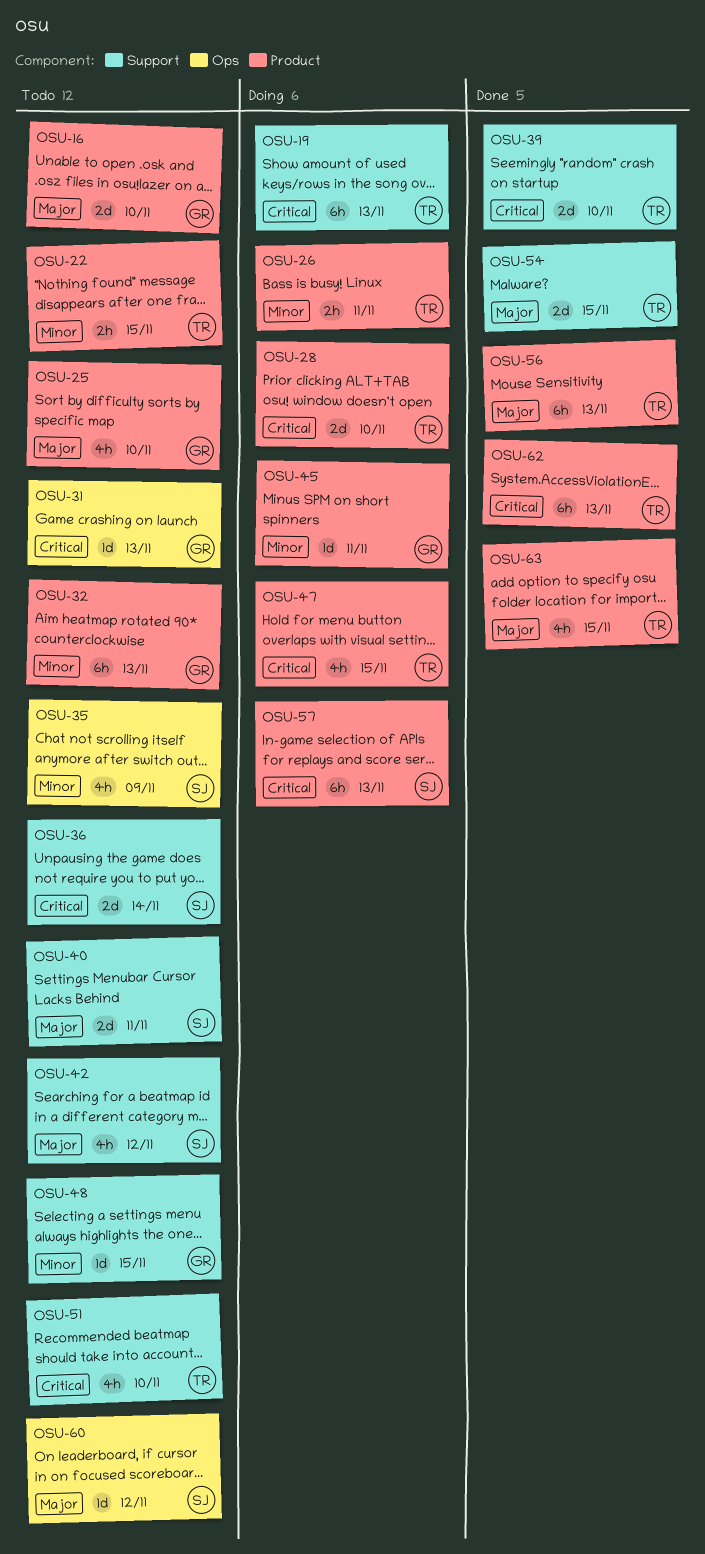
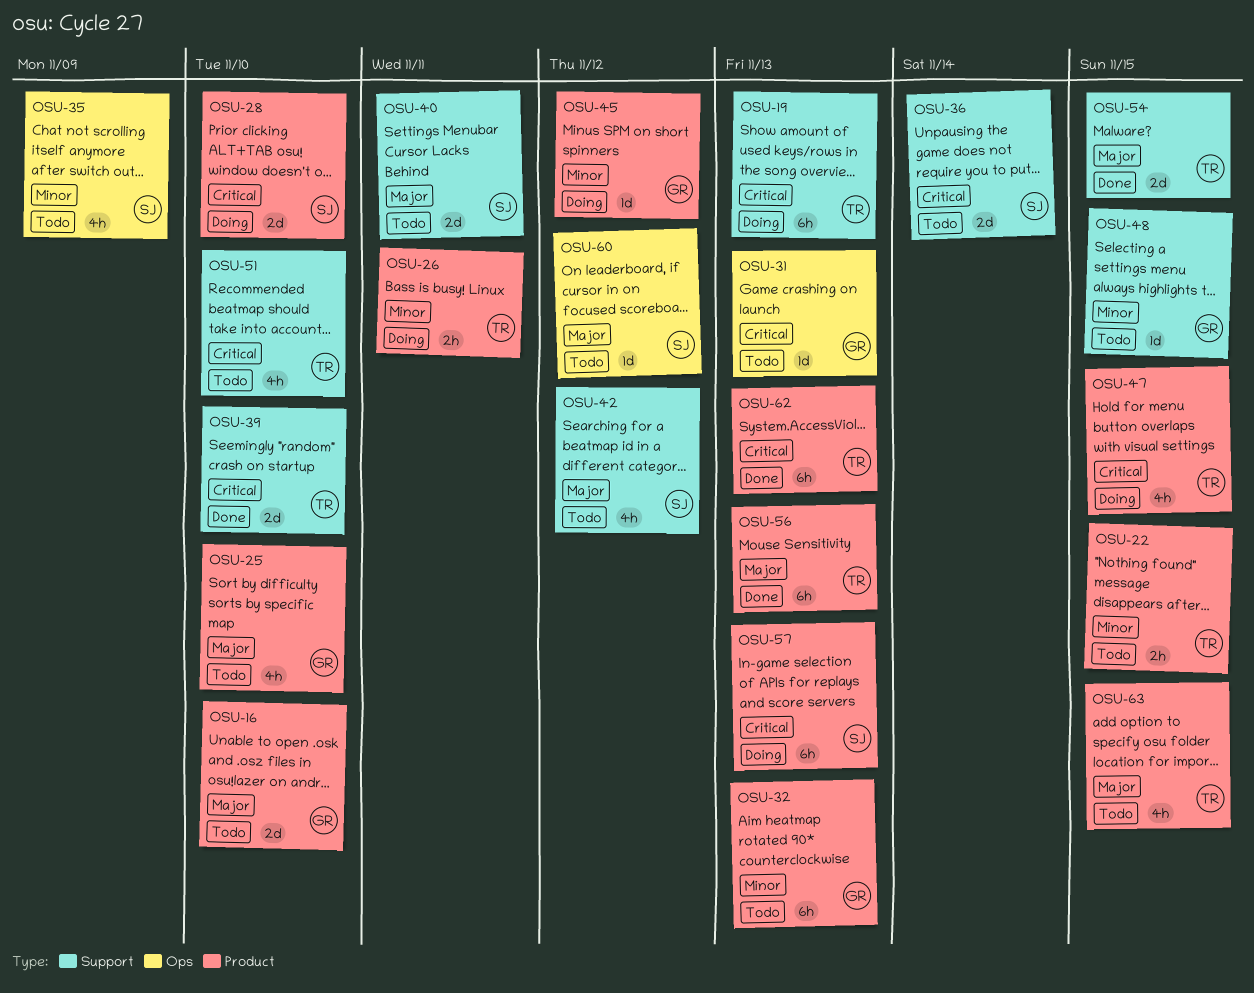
OSU-28, owner: TR -> SJ
OSU-45, due: Nov 11 -> Nov 12
OSU-63, status: Done -> Todo

